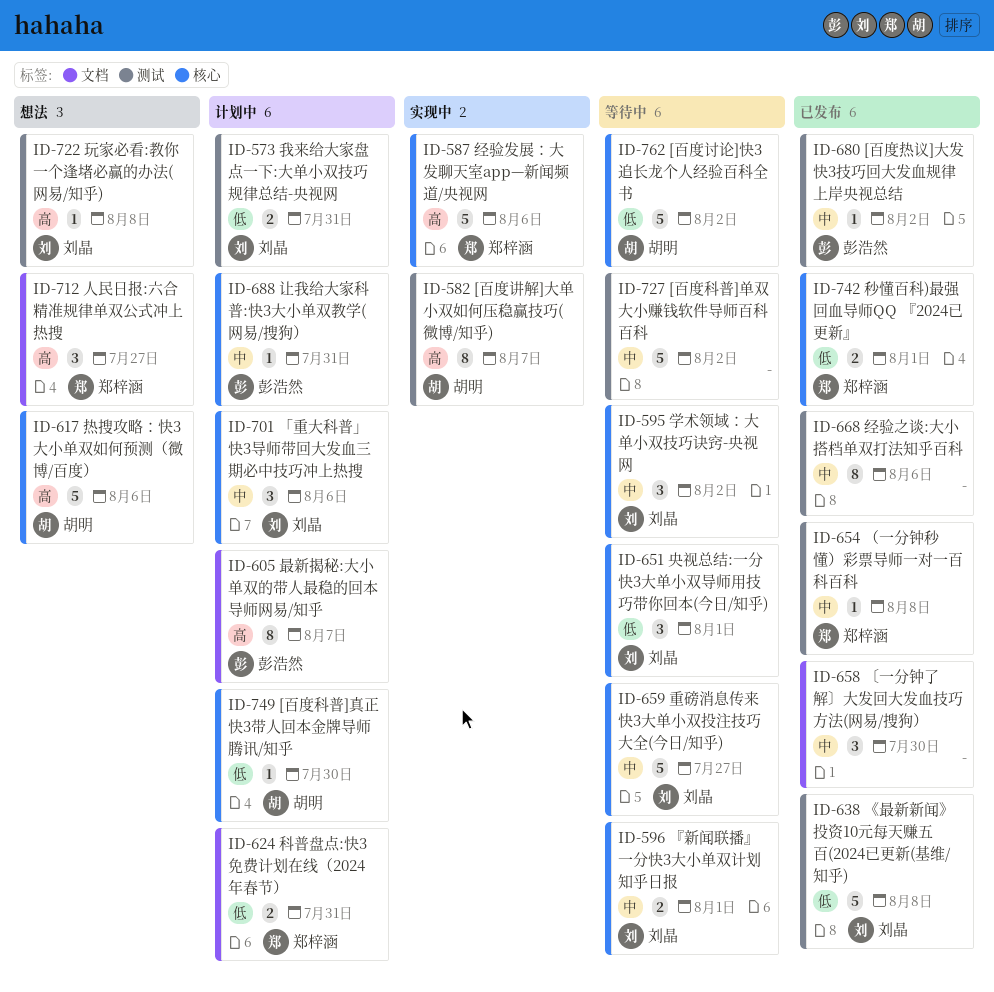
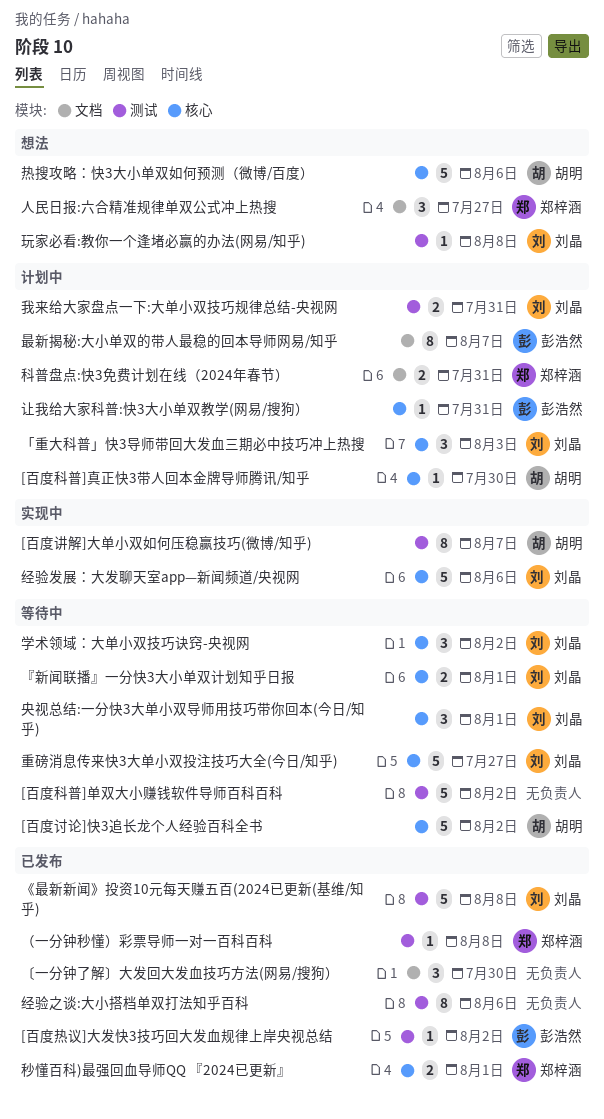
「重大科普」快3导师带回大发血三期必中技巧冲上热搜, due: Aug 6 -> Aug 3
经验发展：大发聊天室app—新闻频道/央视网, owner: 郑梓涵 -> 刘晶

